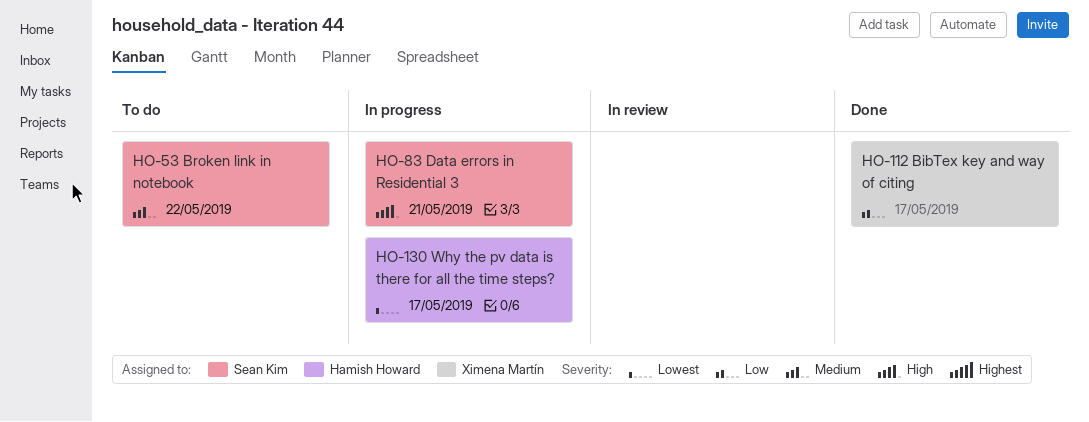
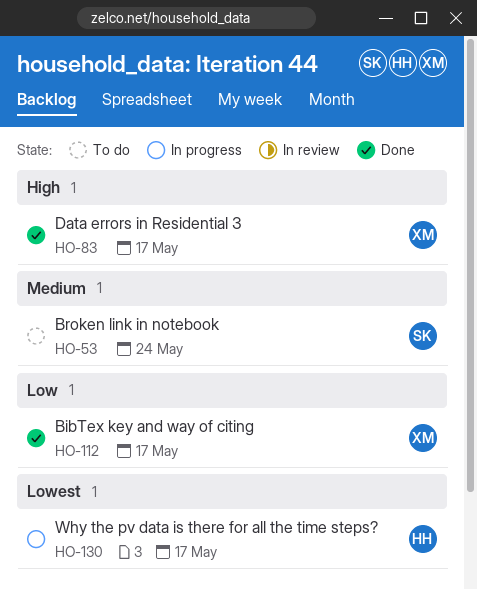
HO-53, due: May 22 -> May 24
HO-83, status: In progress -> Done
HO-83, owner: Sean Kim -> Ximena Martín
HO-83, due: May 21 -> May 17

